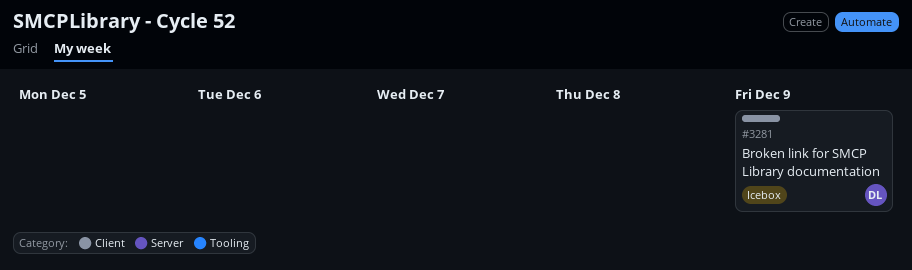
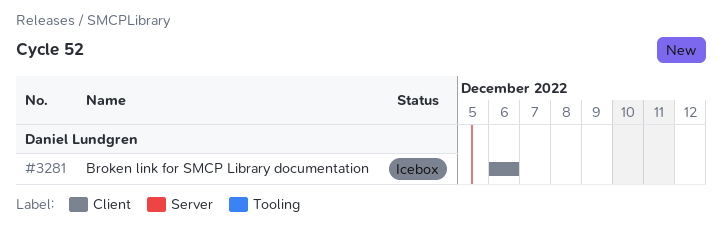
#3281, due: Dec 9 -> Dec 6

